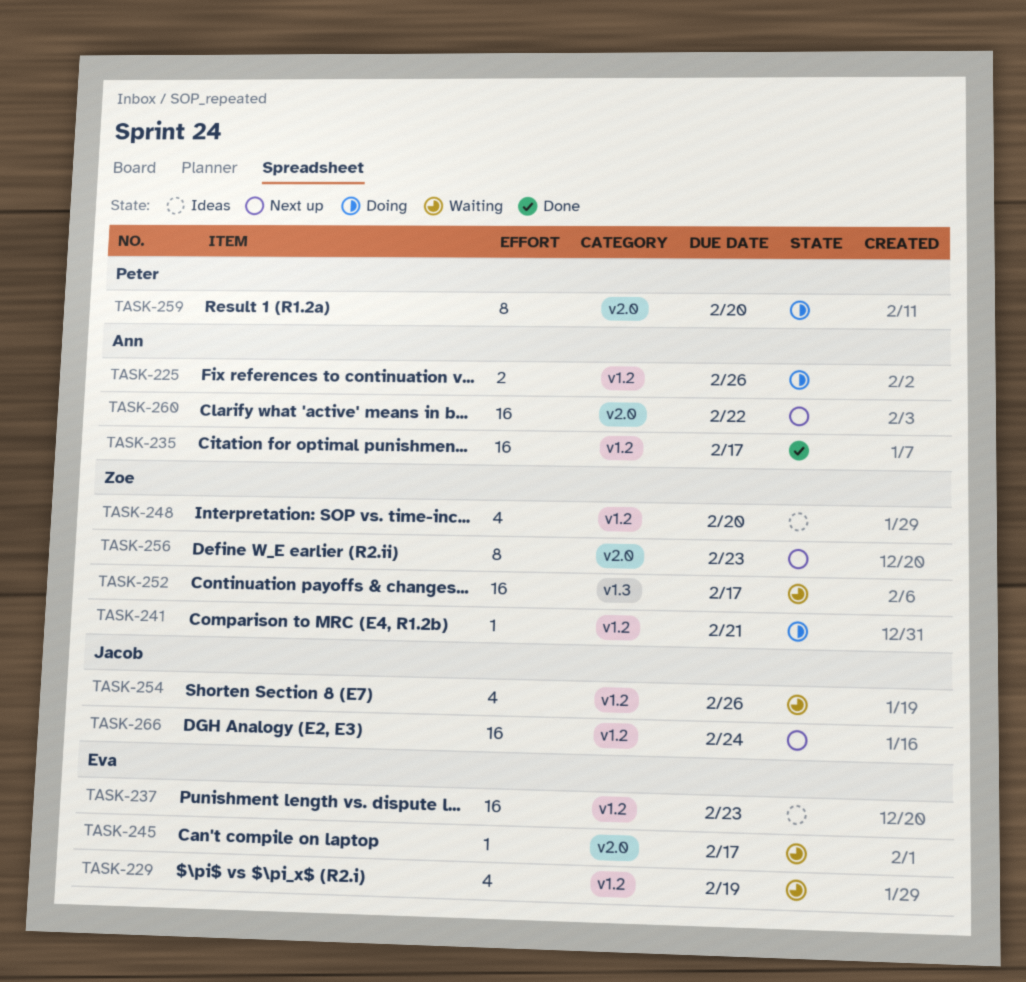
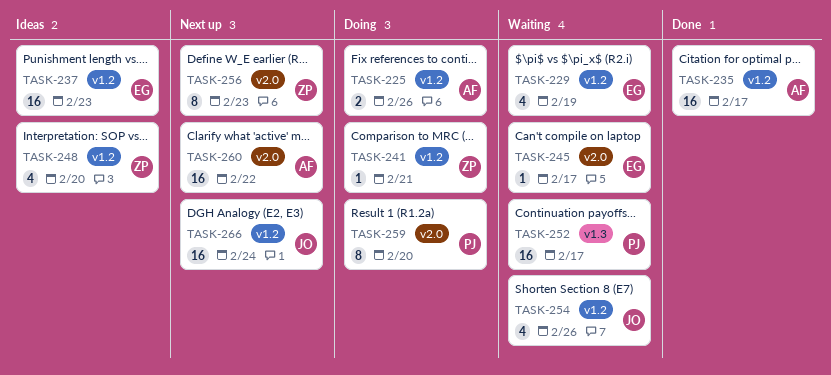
TASK-252, owner: Zoe -> Peter

